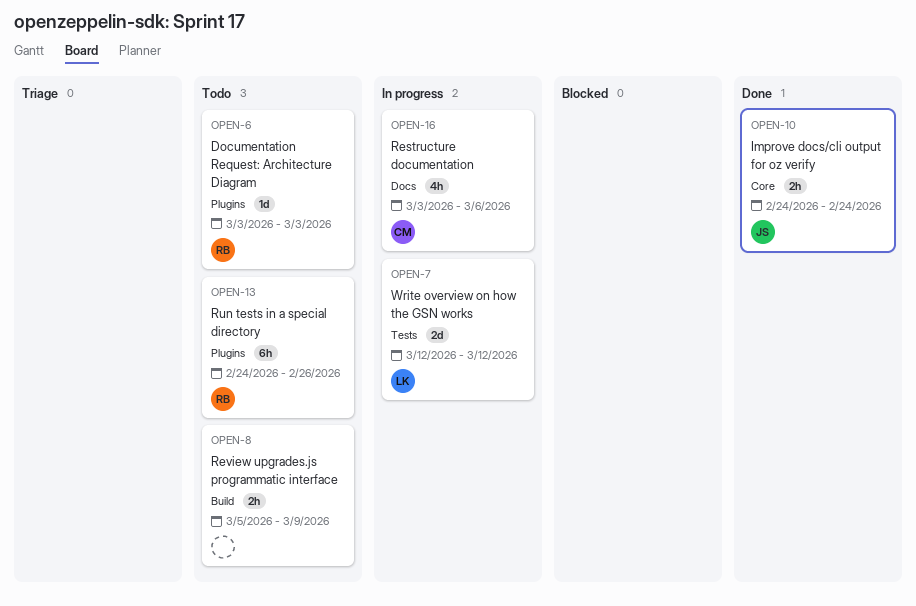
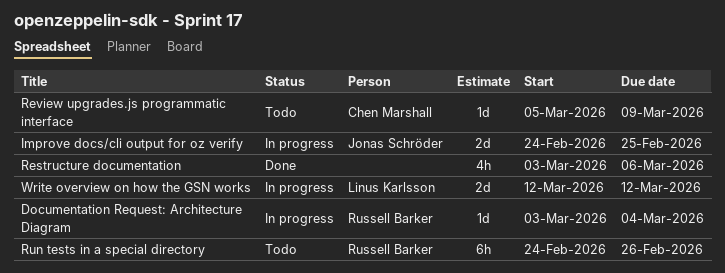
Documentation Request: Architecture Diagram, status: Todo -> In progress
Documentation Request: Architecture Diagram, due: Mar 3 -> Mar 4
Improve docs/cli output for oz verify, status: Done -> In progress
Improve docs/cli output for oz verify, estimate: 2h -> 2d
Improve docs/cli output for oz verify, due: Feb 24 -> Feb 25
Restructure documentation, status: In progress -> Done
Restructure documentation, owner: Chen Marshall -> none
Review upgrades.js programmatic interface, owner: none -> Chen Marshall
Review upgrades.js programmatic interface, estimate: 2h -> 1d

